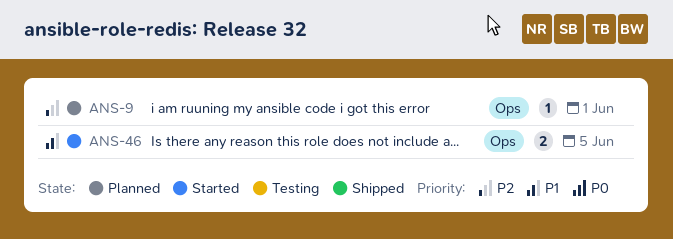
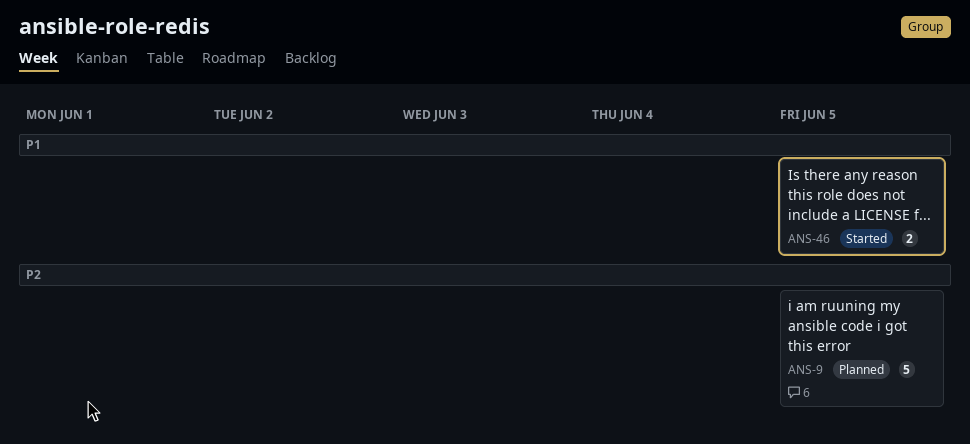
ANS-9, estimate: 1 -> 5
ANS-9, due: Jun 1 -> Jun 5

